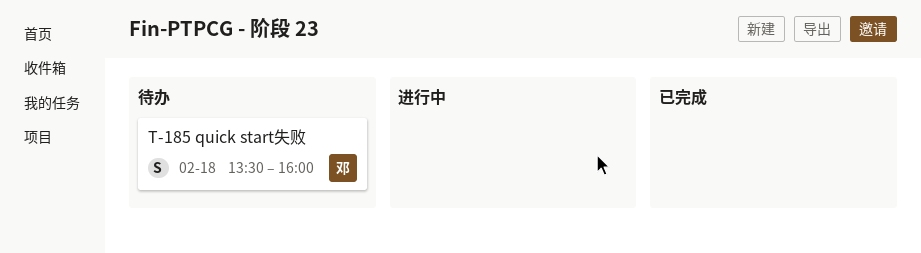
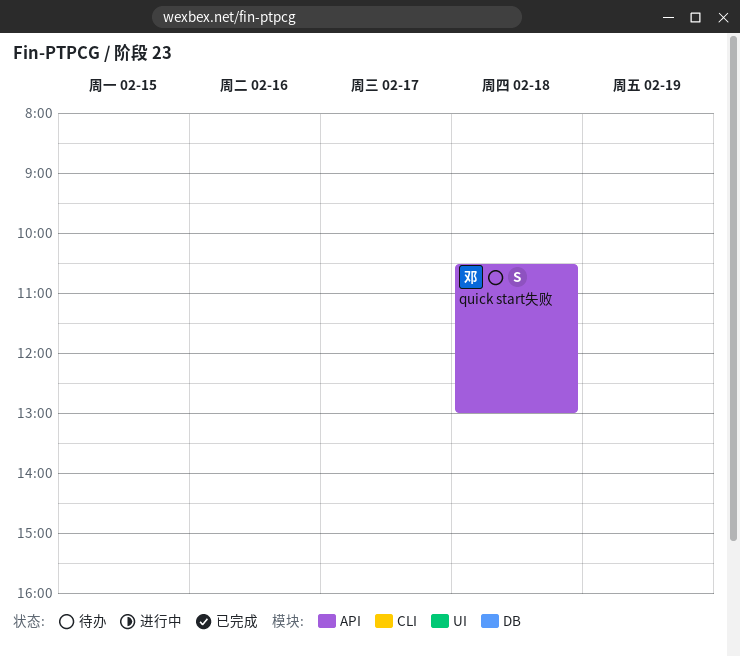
quick start失败, begins: 13:30 -> 10:30
quick start失败, ends: 16:00 -> 13:00

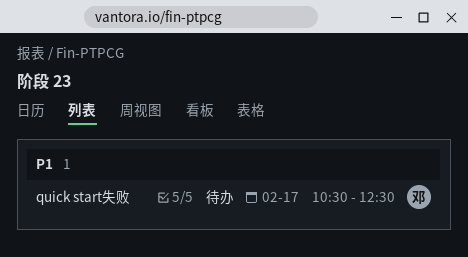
quick start失败, day: Feb 18 -> Feb 17
quick start失败, ends: 13:00 -> 12:30

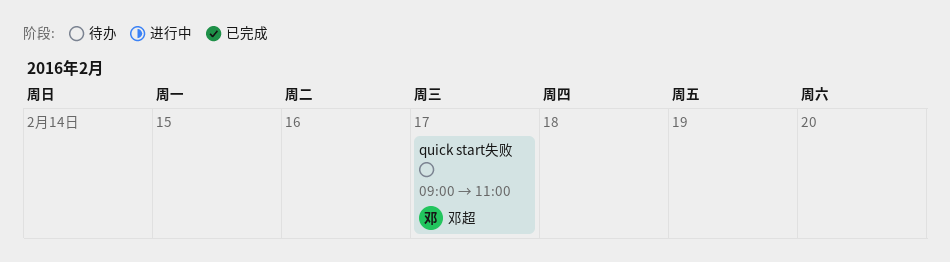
quick start失败, begins: 10:30 -> 09:00
quick start失败, ends: 12:30 -> 11:00

